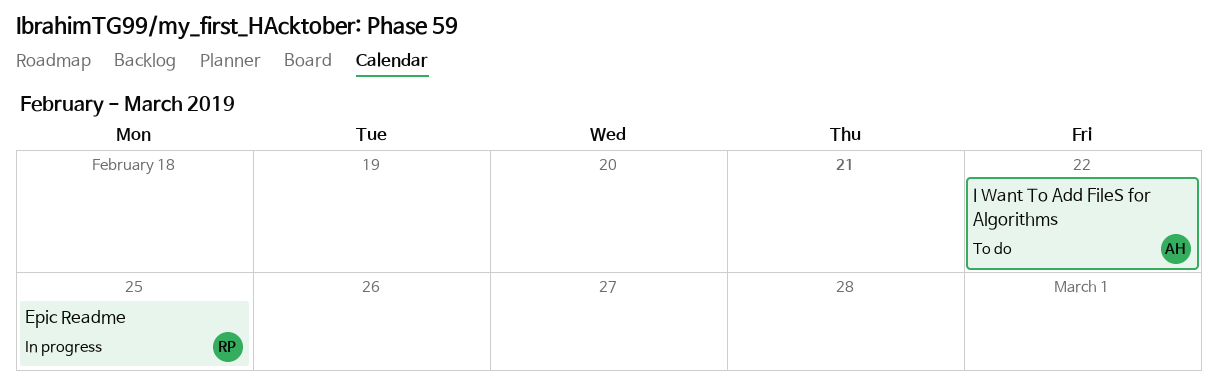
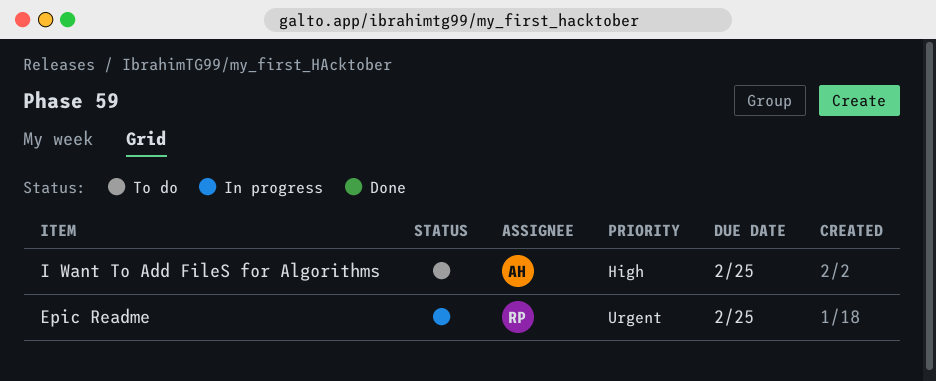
I Want To Add FileS for Algorithms, due: Feb 22 -> Feb 25

